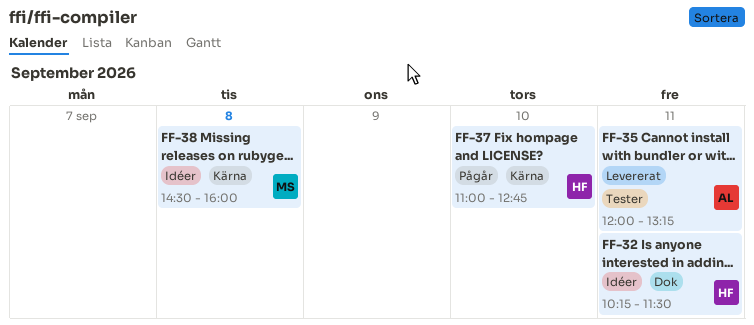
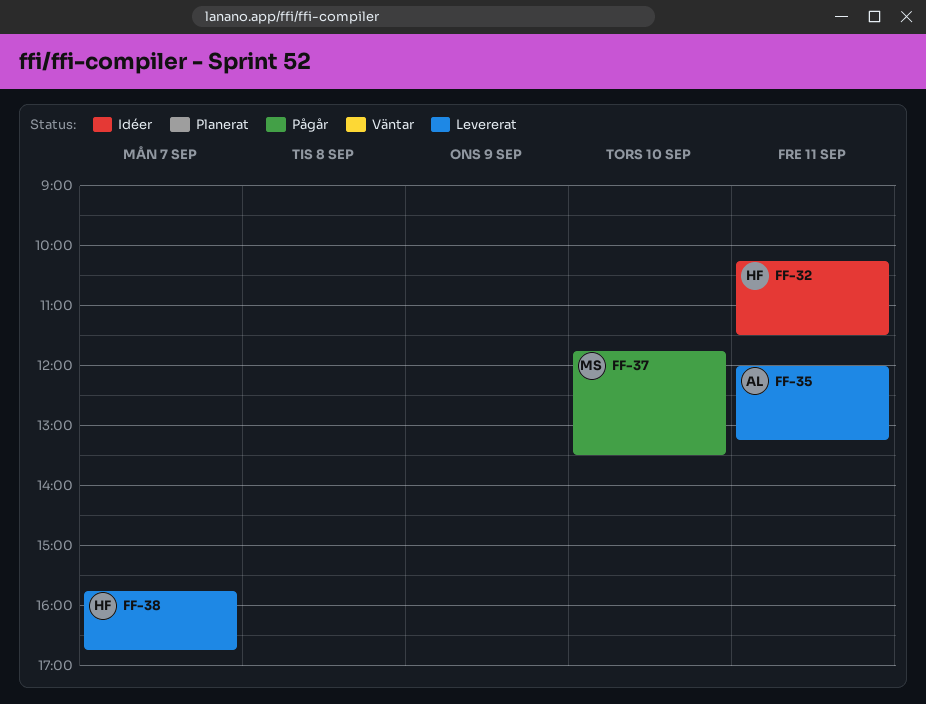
FF-37, owner: HF -> MS
FF-37, begins: 11:00 -> 11:45
FF-37, ends: 12:45 -> 13:30
FF-38, status: Idéer -> Levererat
FF-38, owner: MS -> HF
FF-38, day: Sep 8 -> Sep 7
FF-38, begins: 14:30 -> 15:45
FF-38, ends: 16:00 -> 16:45

